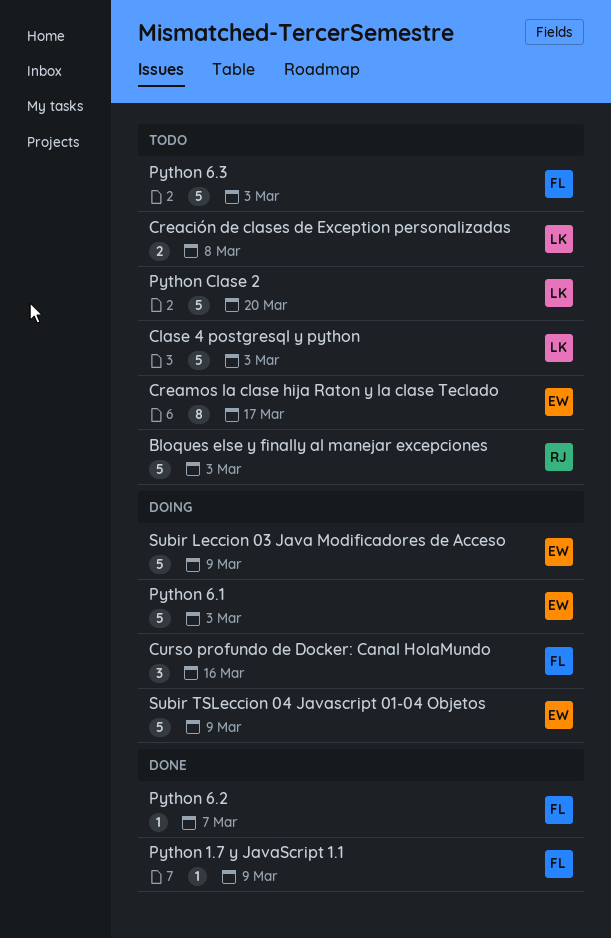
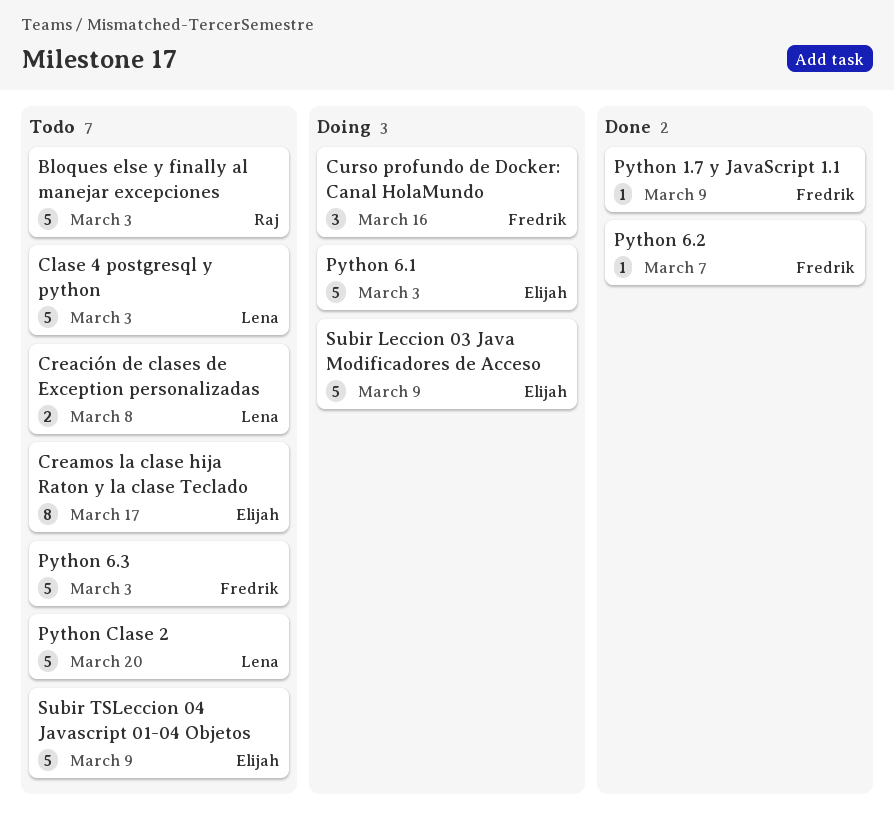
Subir TSLeccion 04 Javascript 01-04 Objetos, status: Doing -> Todo

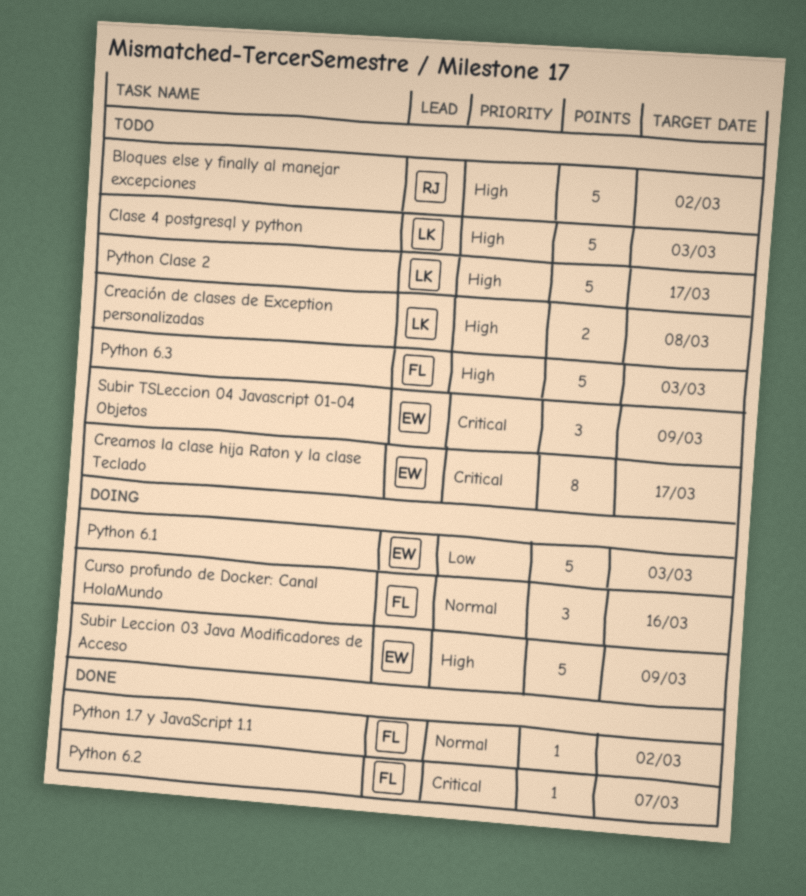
Bloques else y finally al manejar excepciones, due: Mar 3 -> Mar 2
Python 1.7 y JavaScript 1.1, due: Mar 9 -> Mar 2
Python Clase 2, due: Mar 20 -> Mar 17
Subir TSLeccion 04 Javascript 01-04 Objetos, estimate: 5 -> 3

